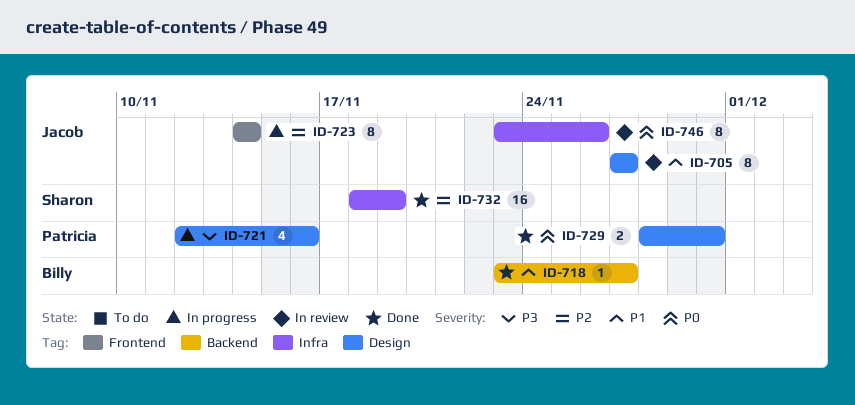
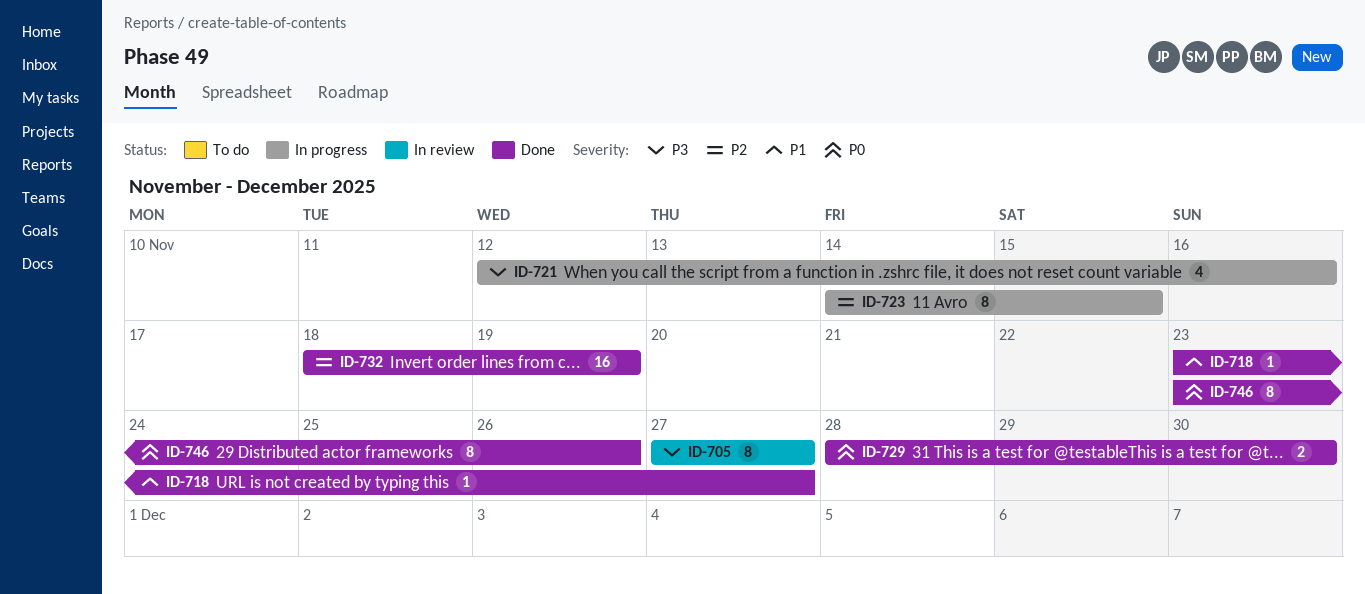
ID-705, priority: P1 -> P3
ID-723, due: Nov 14 -> Nov 15
ID-746, status: In review -> Done

